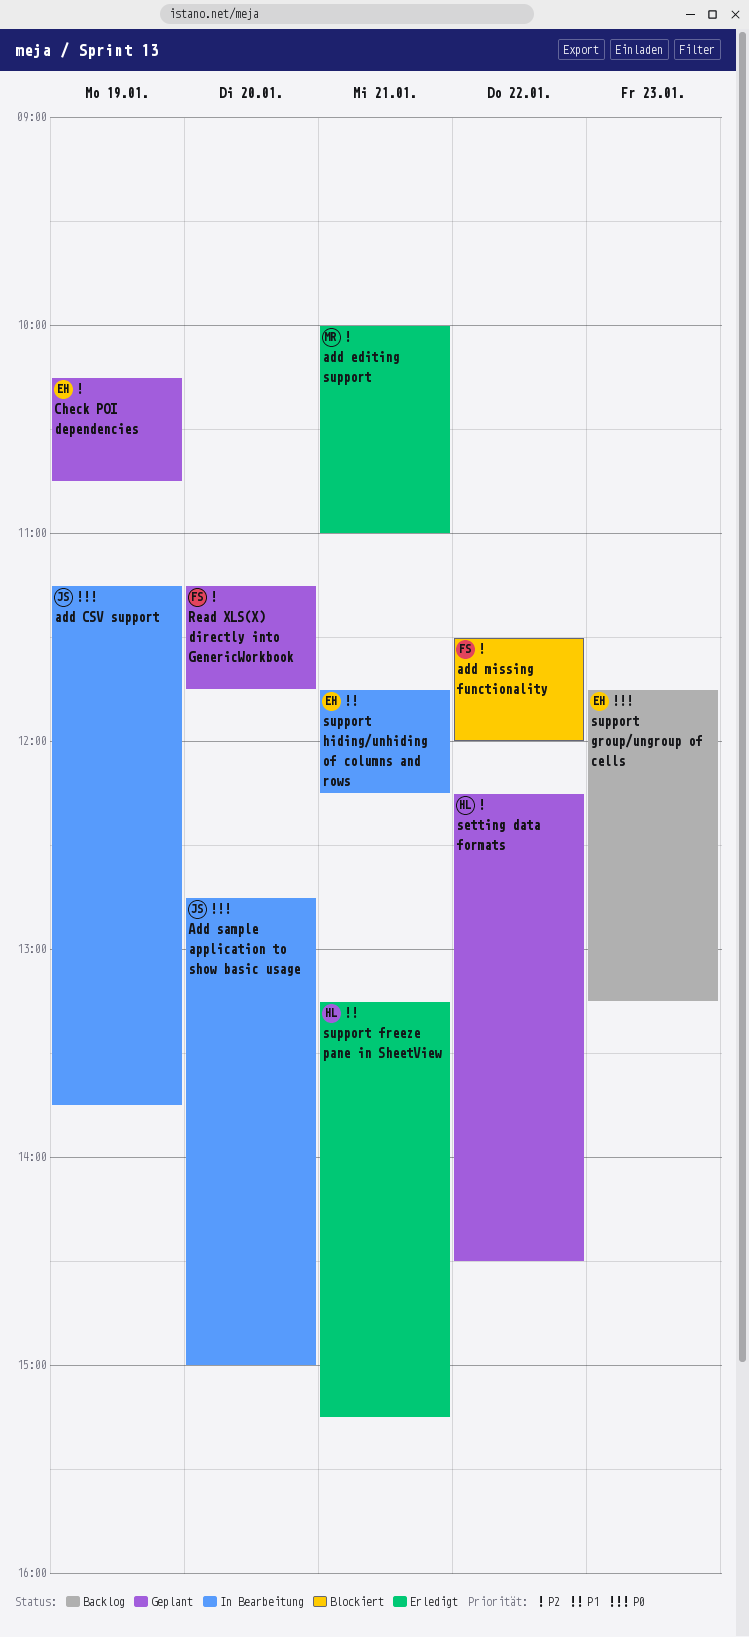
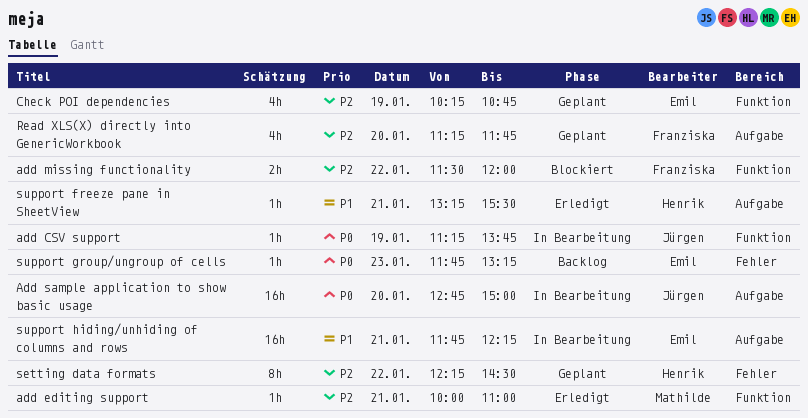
support freeze pane in SheetView, ends: 15:15 -> 15:30

